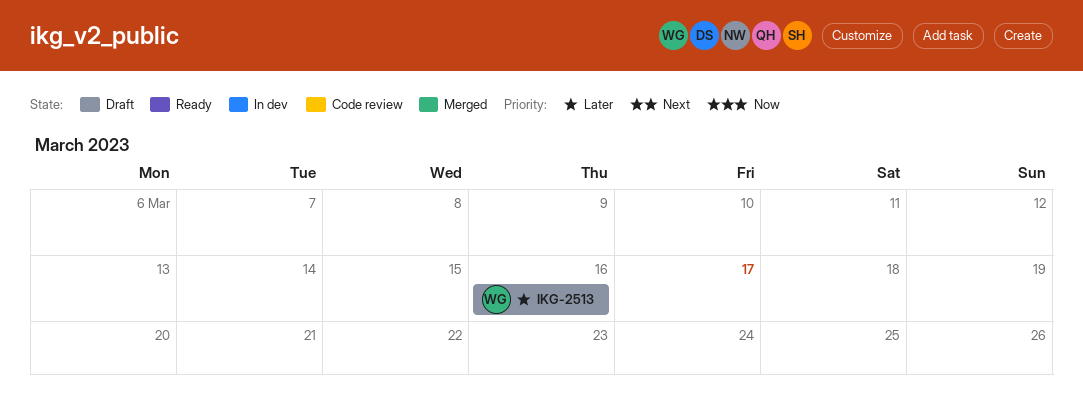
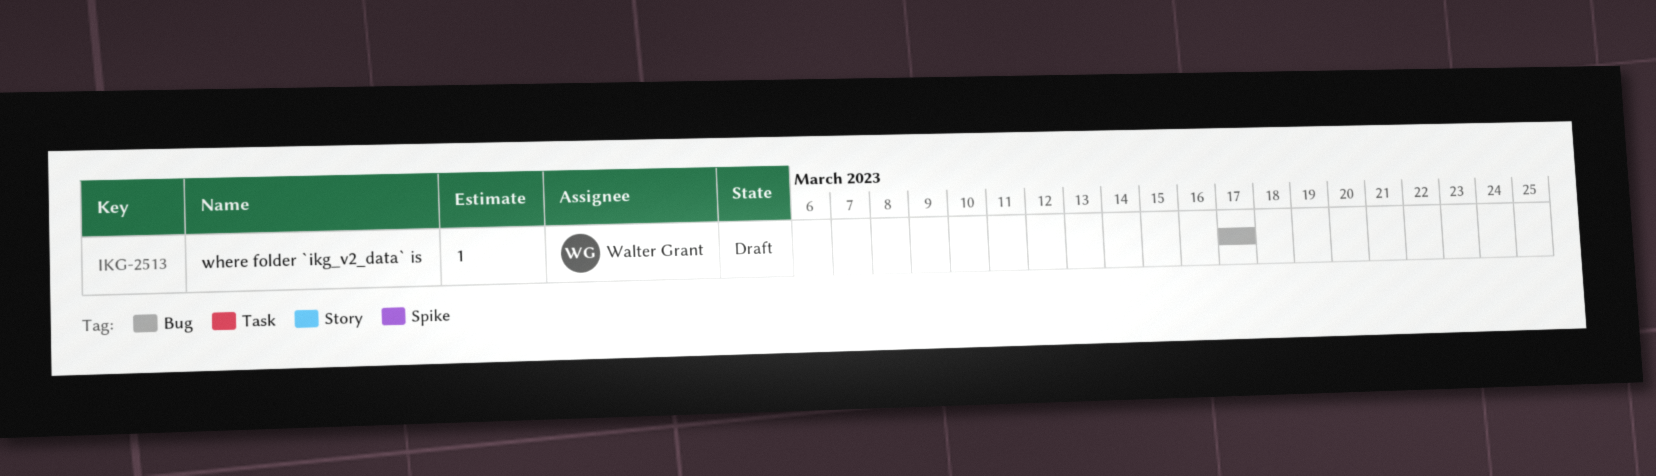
IKG-2513, start: Mar 16 -> Mar 17
IKG-2513, due: Mar 16 -> Mar 17

